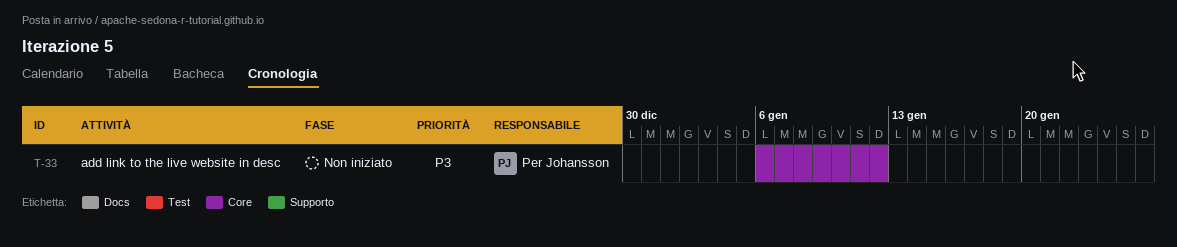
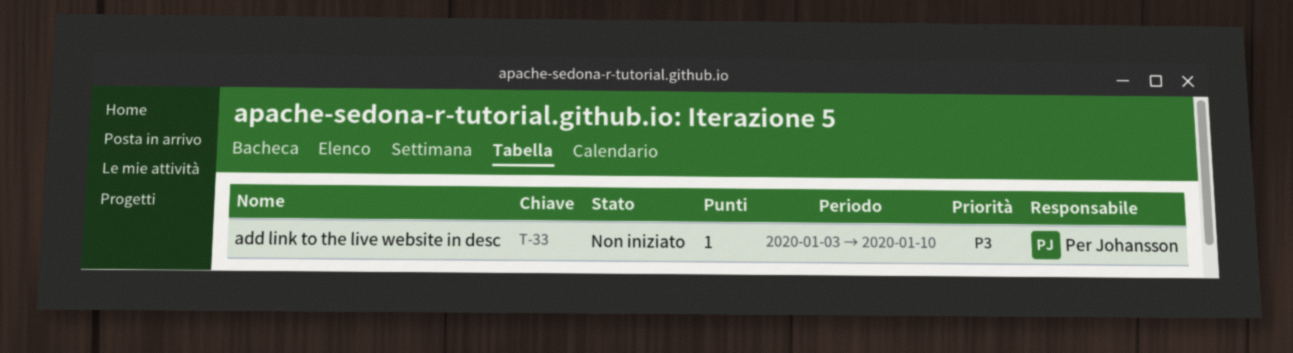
T-33, start: Jan 6 -> Jan 3
T-33, due: Jan 12 -> Jan 10

